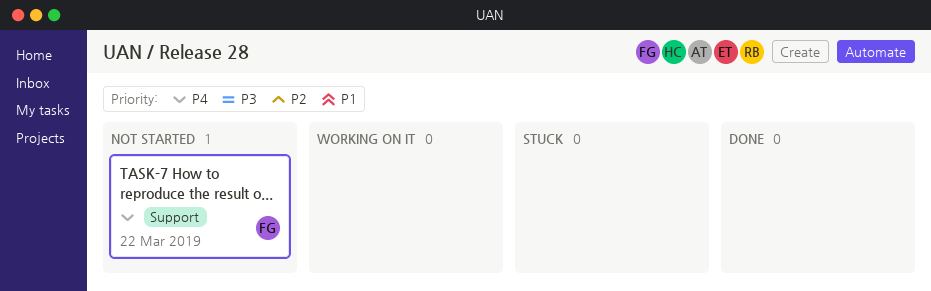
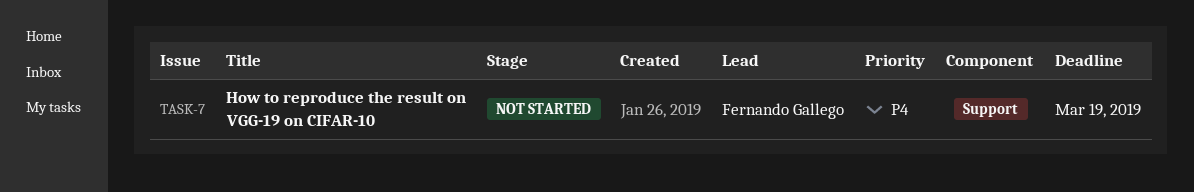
TASK-7, due: Mar 22 -> Mar 19

